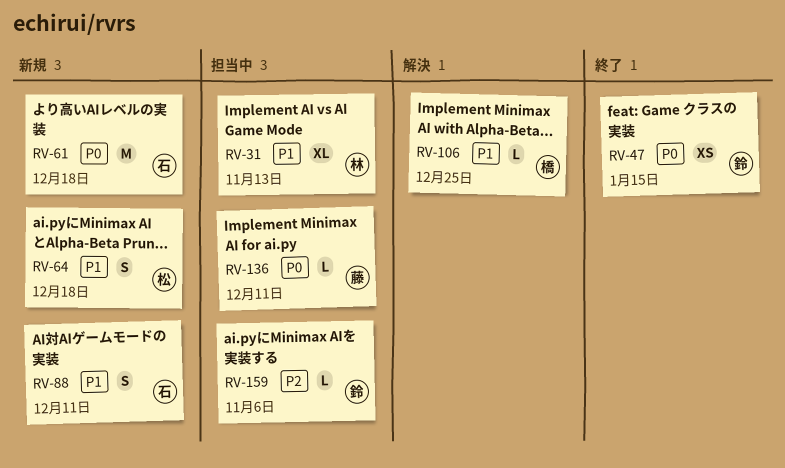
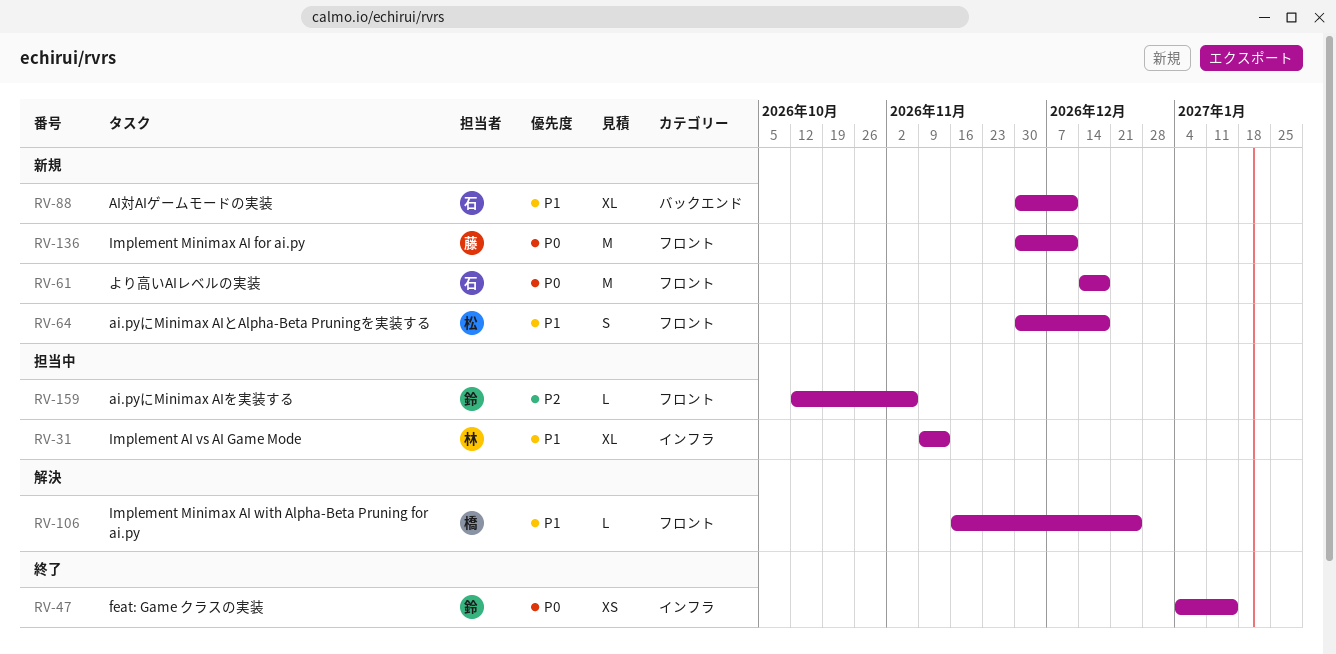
RV-88, estimate: S -> XL
RV-136, status: 担当中 -> 新規
RV-136, estimate: L -> M

